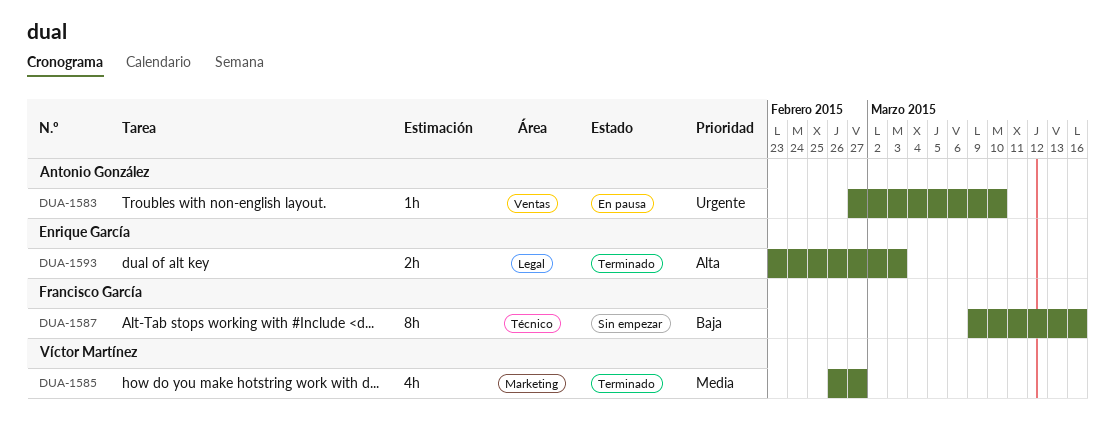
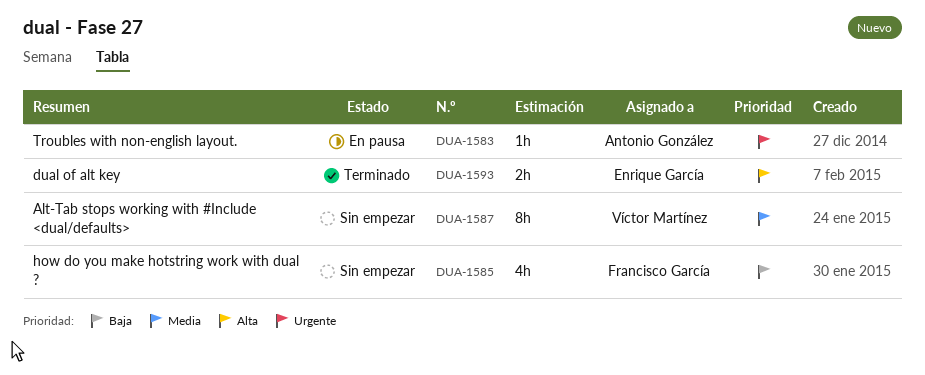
DUA-1585, status: Terminado -> Sin empezar
DUA-1585, owner: Víctor Martínez -> Francisco García
DUA-1585, priority: Media -> Baja
DUA-1587, owner: Francisco García -> Víctor Martínez
DUA-1587, priority: Baja -> Media

